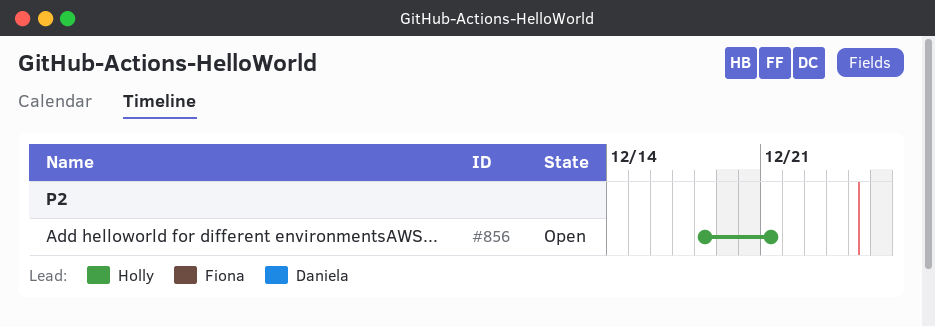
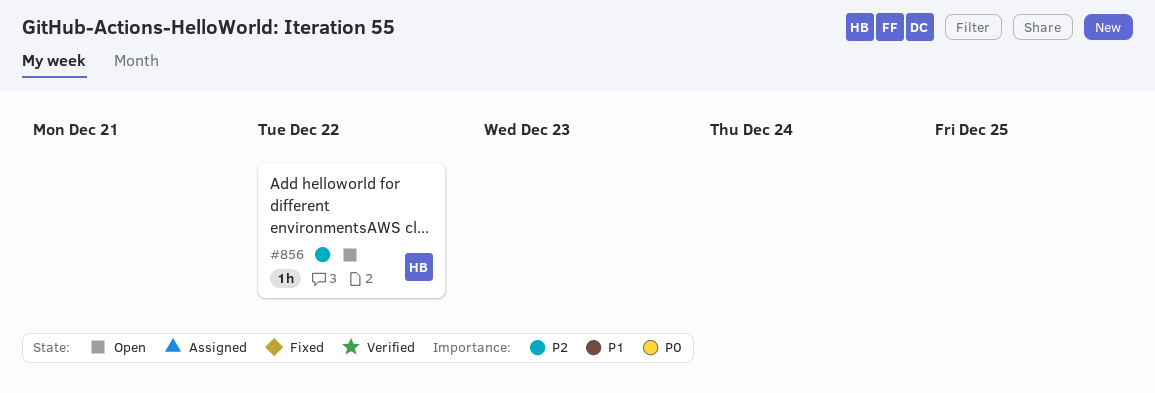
#856, due: Dec 21 -> Dec 22

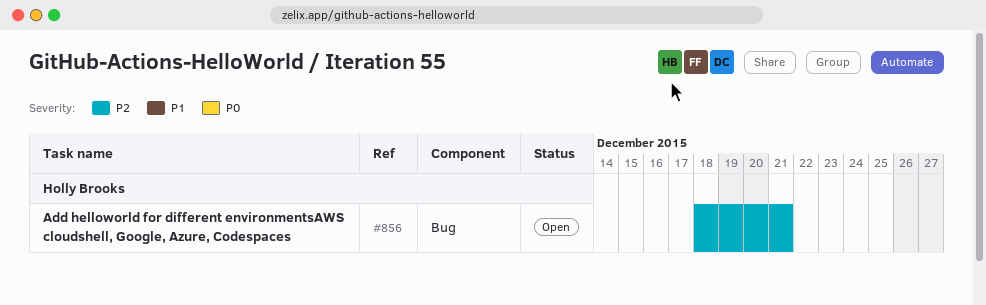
#856, due: Dec 22 -> Dec 21

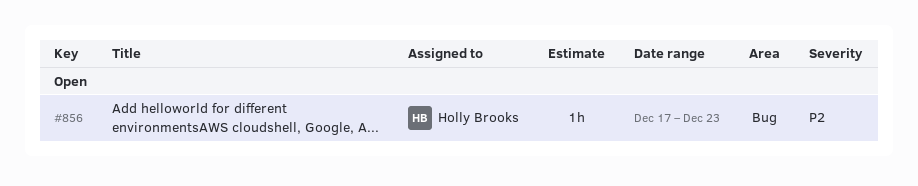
#856, start: Dec 18 -> Dec 17
#856, due: Dec 21 -> Dec 23

